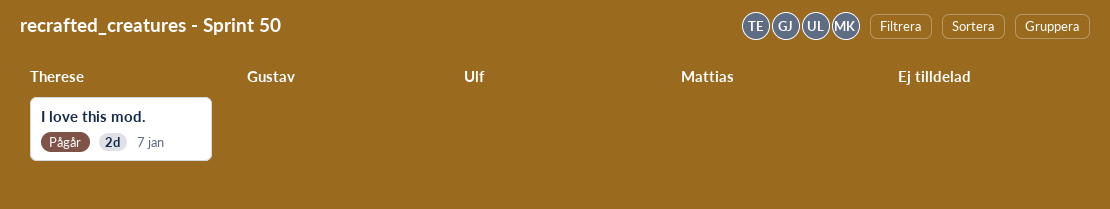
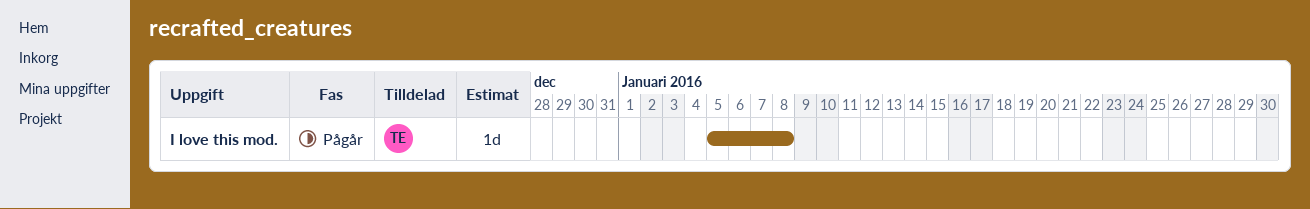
I love this mod., estimate: 2d -> 1d
I love this mod., due: Jan 7 -> Jan 8

